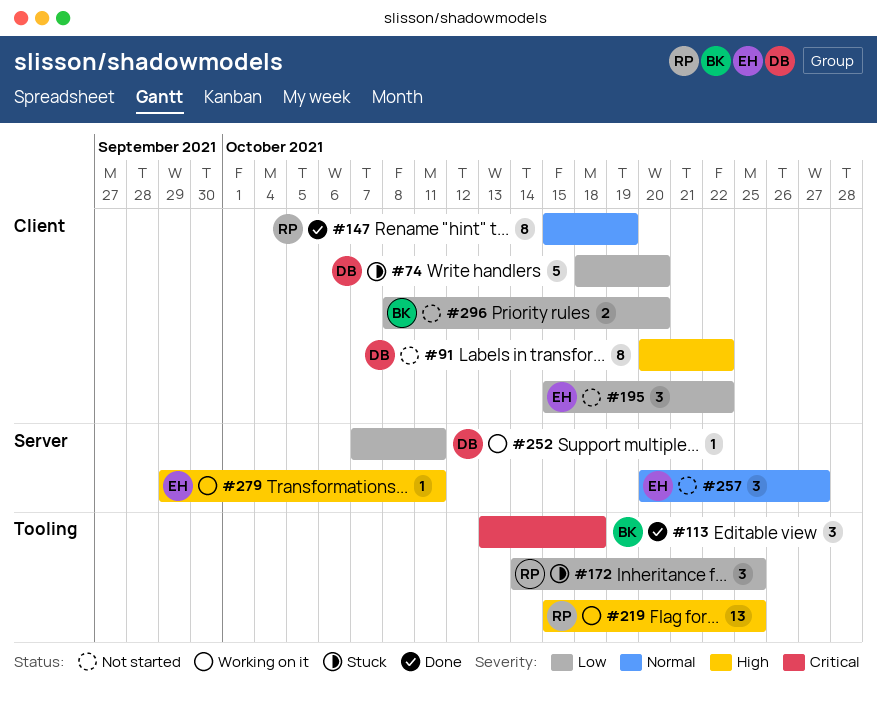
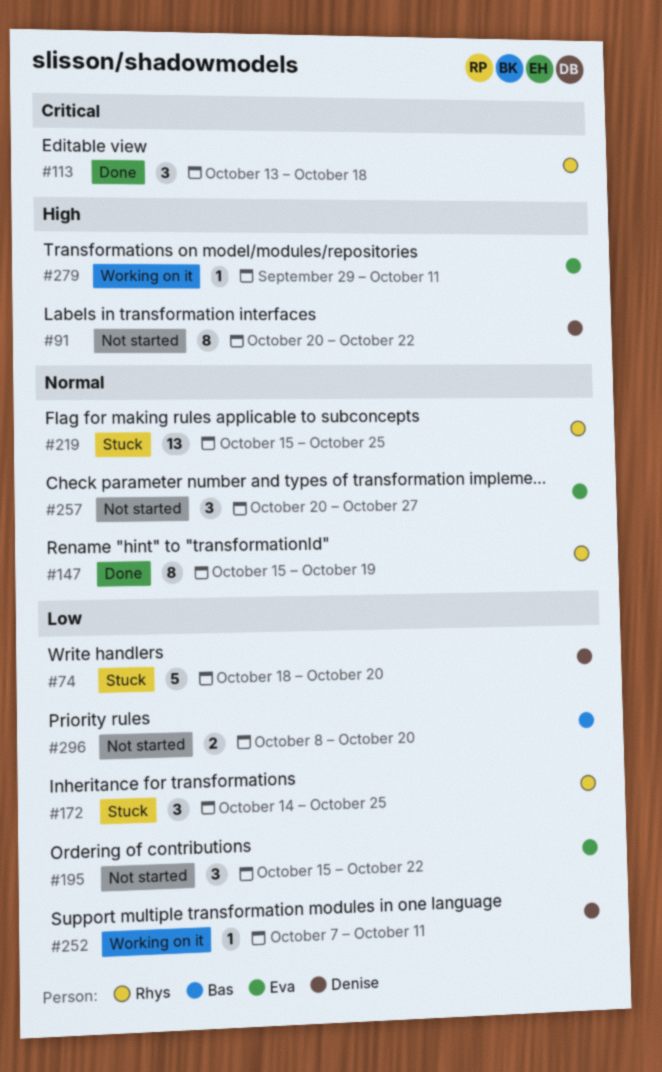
#113, owner: Bas -> Rhys
#219, status: Working on it -> Stuck
#219, priority: High -> Normal

